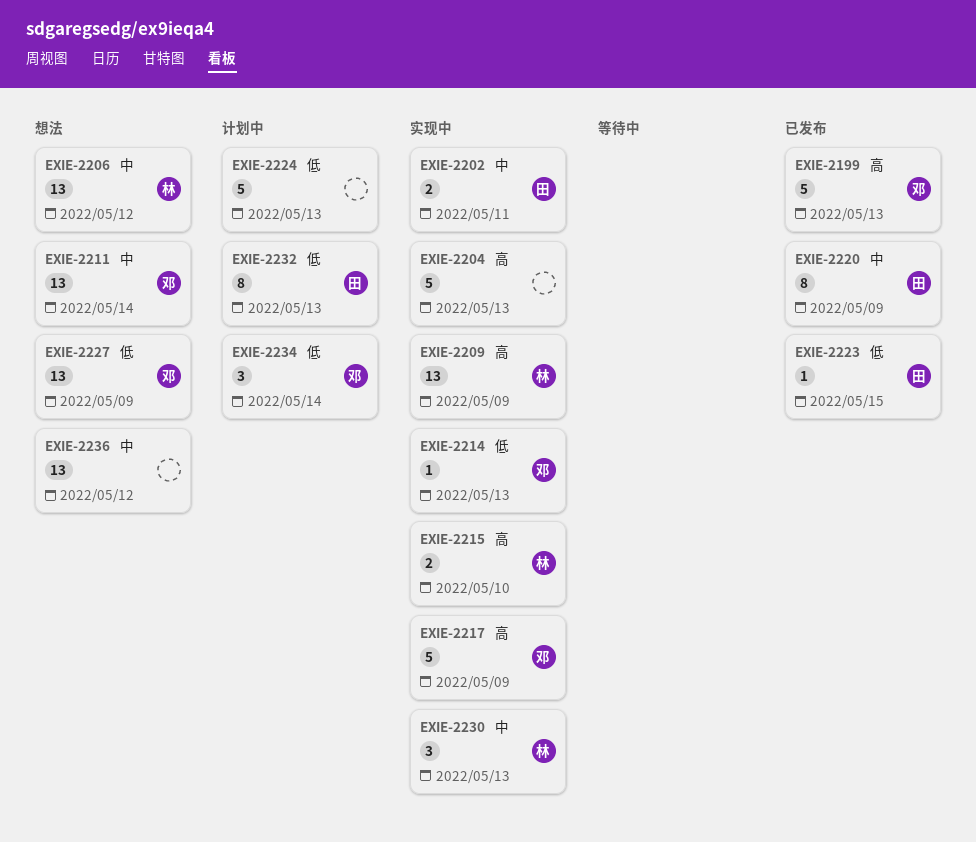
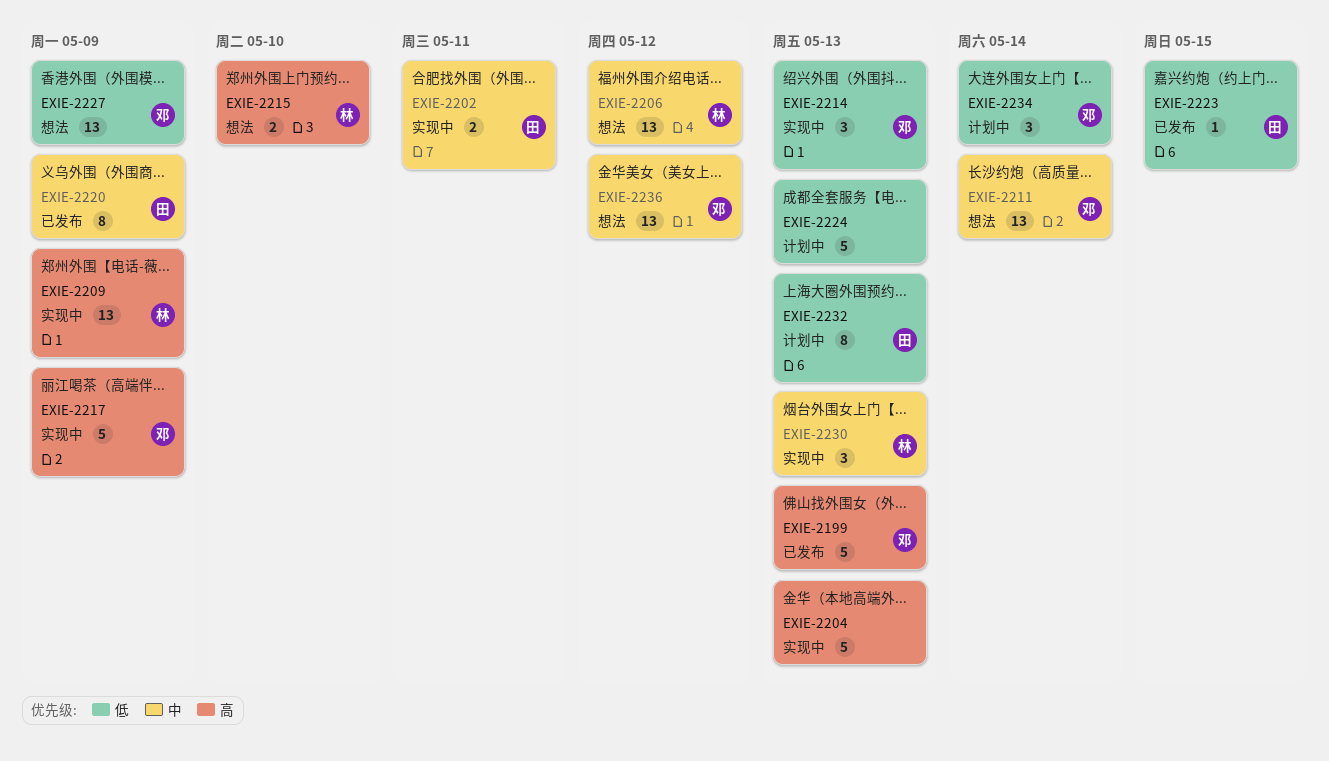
EXIE-2214, estimate: 1 -> 3
EXIE-2215, status: 实现中 -> 想法
EXIE-2236, owner: none -> 邓

